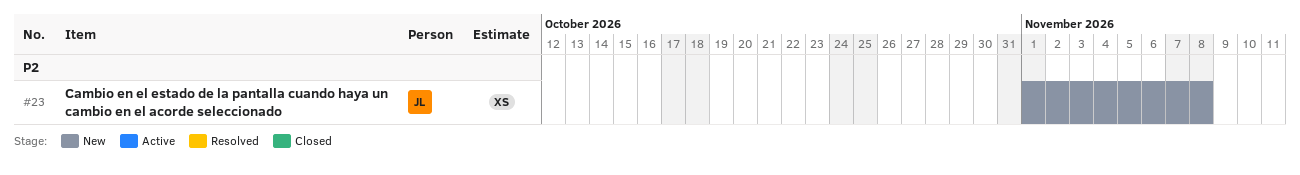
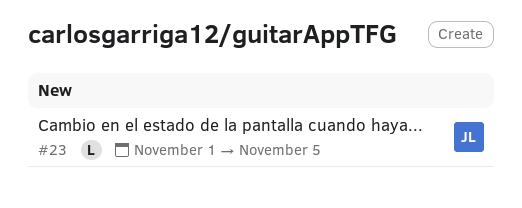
#23, estimate: XS -> L
#23, due: Nov 8 -> Nov 5

